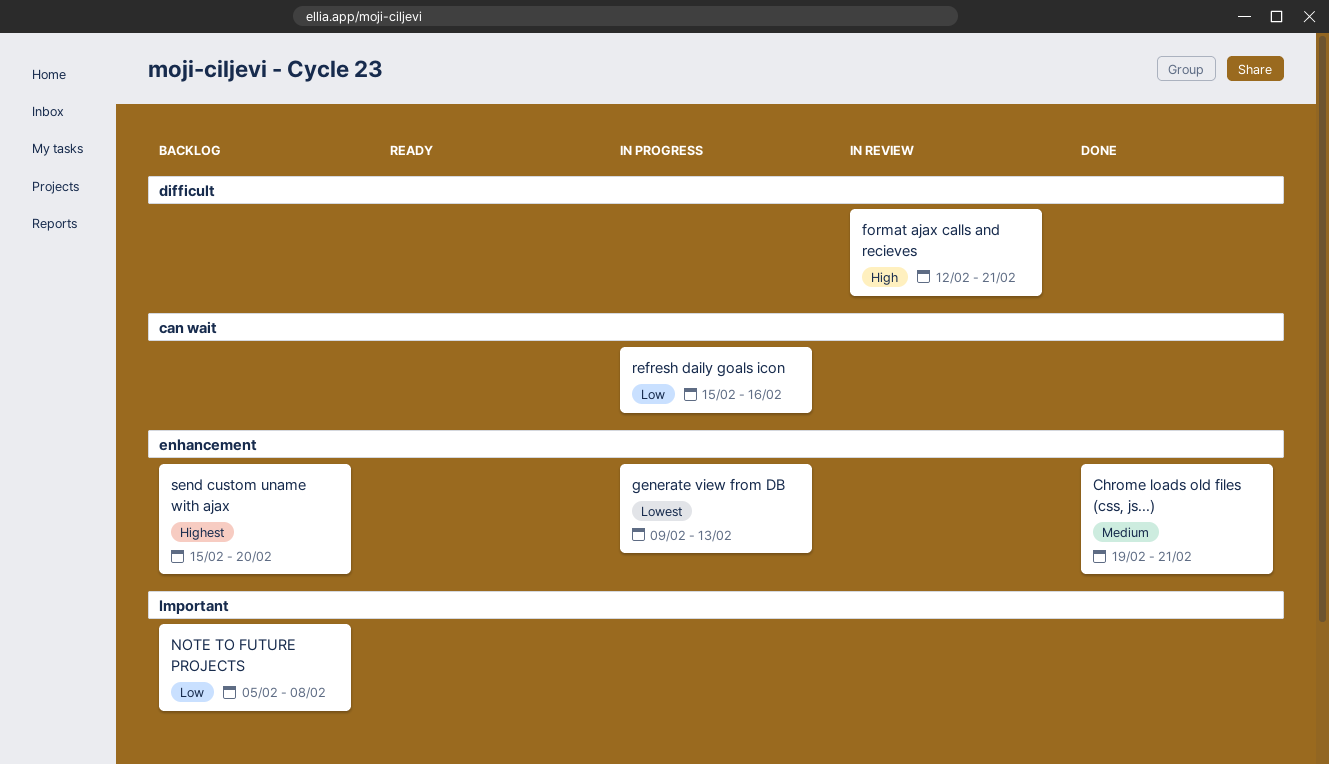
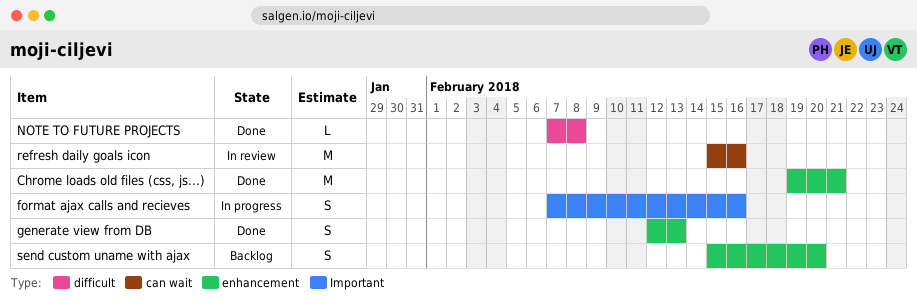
format ajax calls and recieves, status: In review -> In progress
format ajax calls and recieves, label: difficult -> Important
format ajax calls and recieves, start: Feb 12 -> Feb 7
format ajax calls and recieves, due: Feb 21 -> Feb 16
generate view from DB, status: In progress -> Done
generate view from DB, start: Feb 9 -> Feb 12
NOTE TO FUTURE PROJECTS, status: Backlog -> Done
NOTE TO FUTURE PROJECTS, label: Important -> difficult
NOTE TO FUTURE PROJECTS, start: Feb 5 -> Feb 7
refresh daily goals icon, status: In progress -> In review

